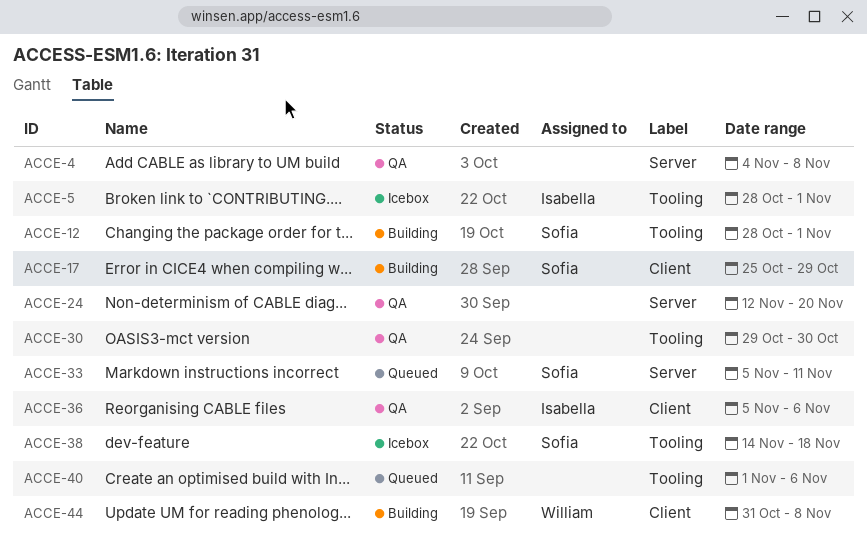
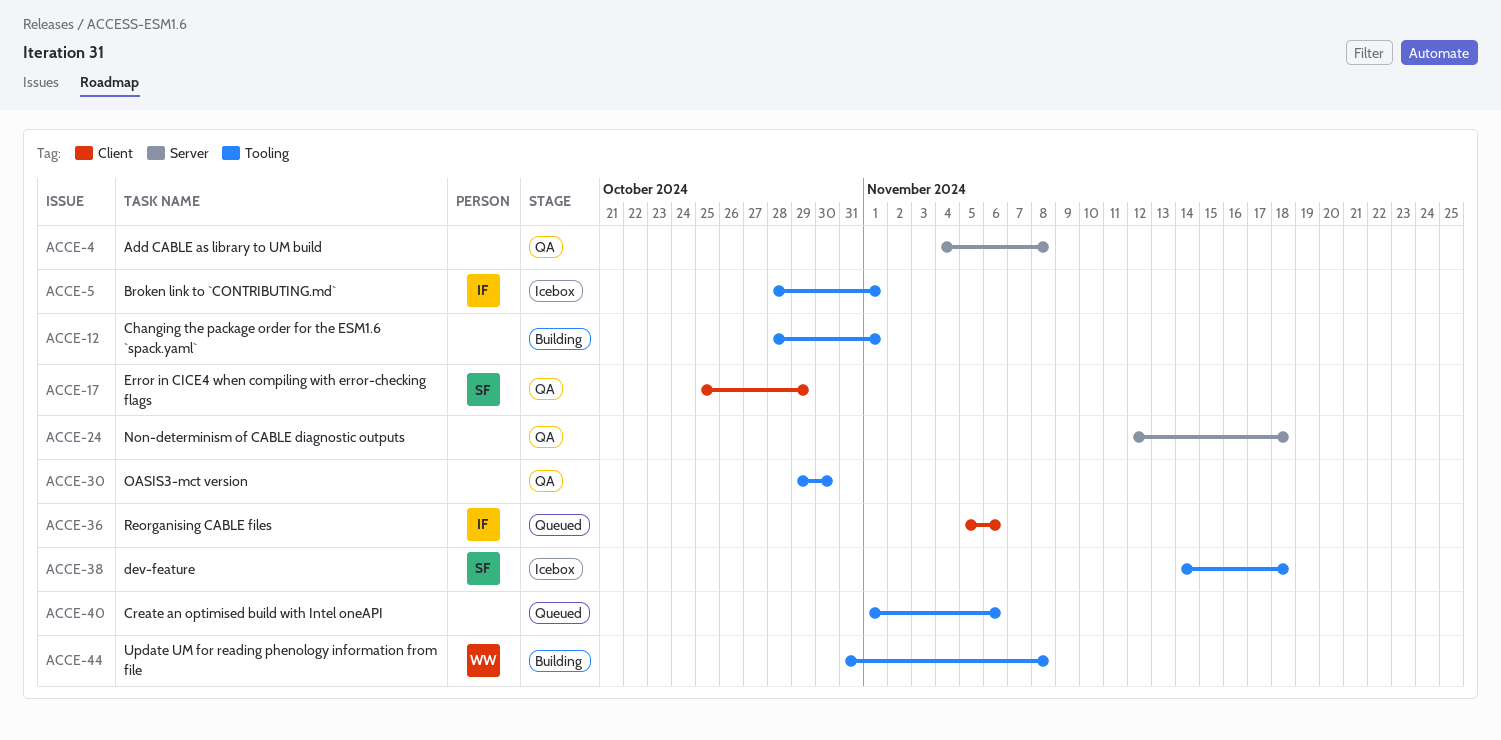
ACCE-12, owner: Sofia -> none
ACCE-17, status: Building -> QA
ACCE-24, due: Nov 20 -> Nov 18
ACCE-33: present -> none
ACCE-36, status: QA -> Queued
ACCE-44, label: Client -> Tooling

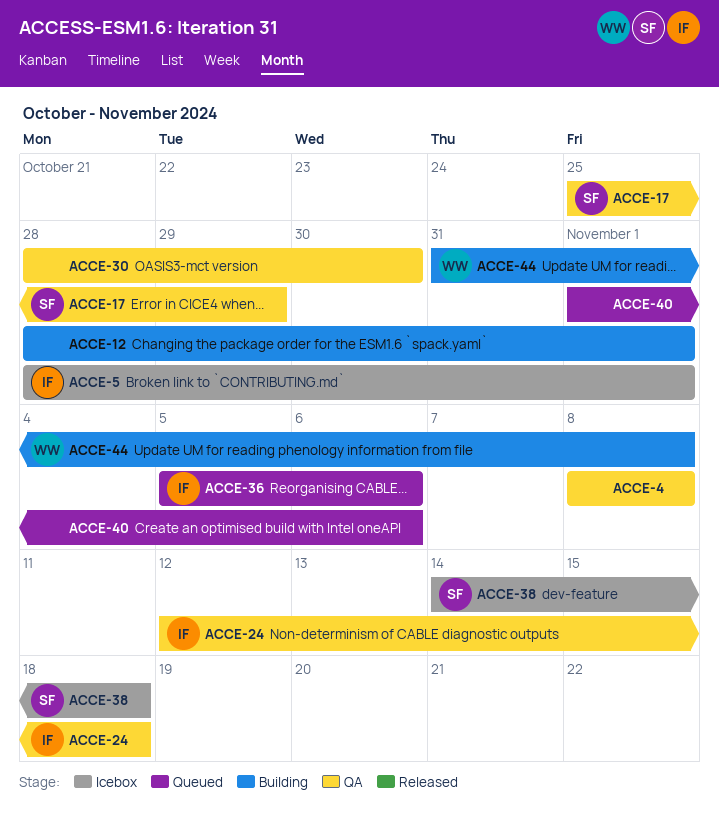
ACCE-4, start: Nov 4 -> Nov 8
ACCE-24, owner: none -> IF
ACCE-30, start: Oct 29 -> Oct 28

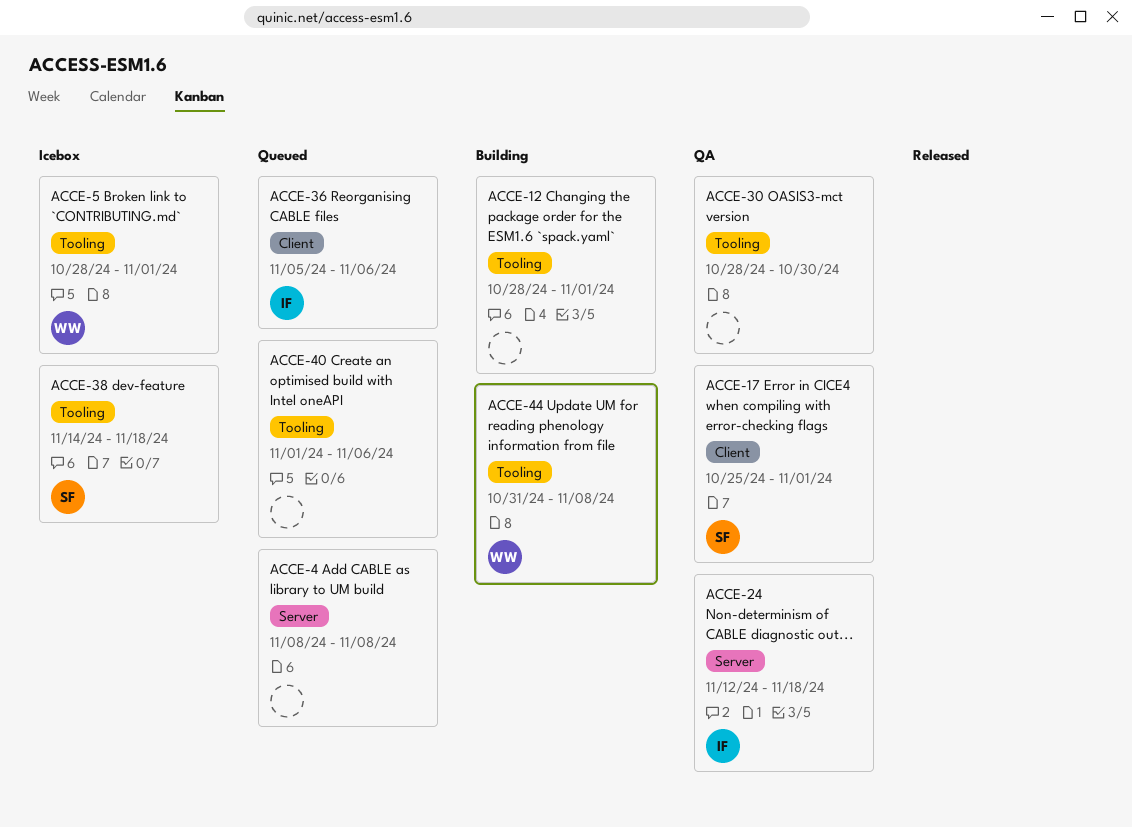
ACCE-4, status: QA -> Queued
ACCE-5, owner: IF -> WW
ACCE-17, due: Oct 29 -> Nov 1

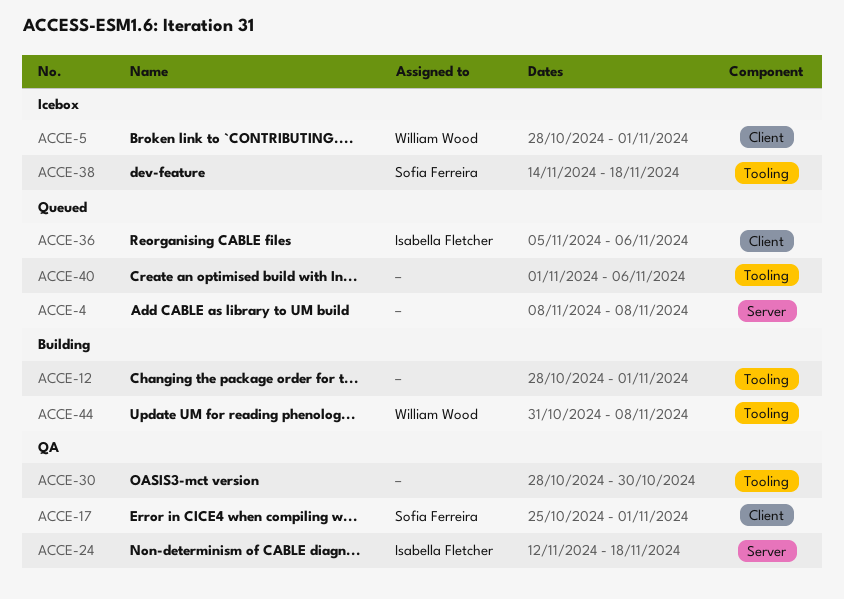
ACCE-5, label: Tooling -> Client

